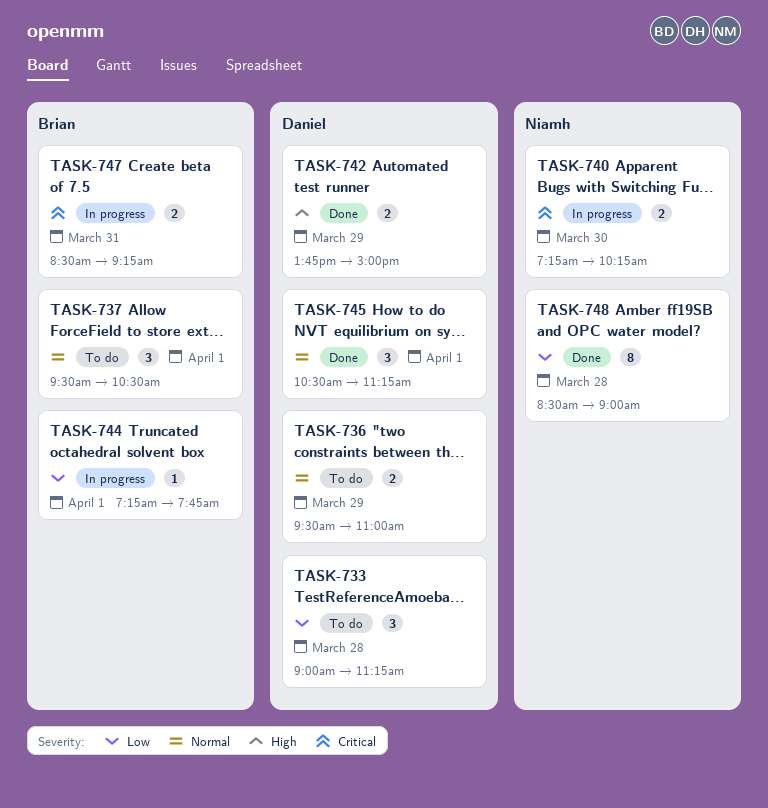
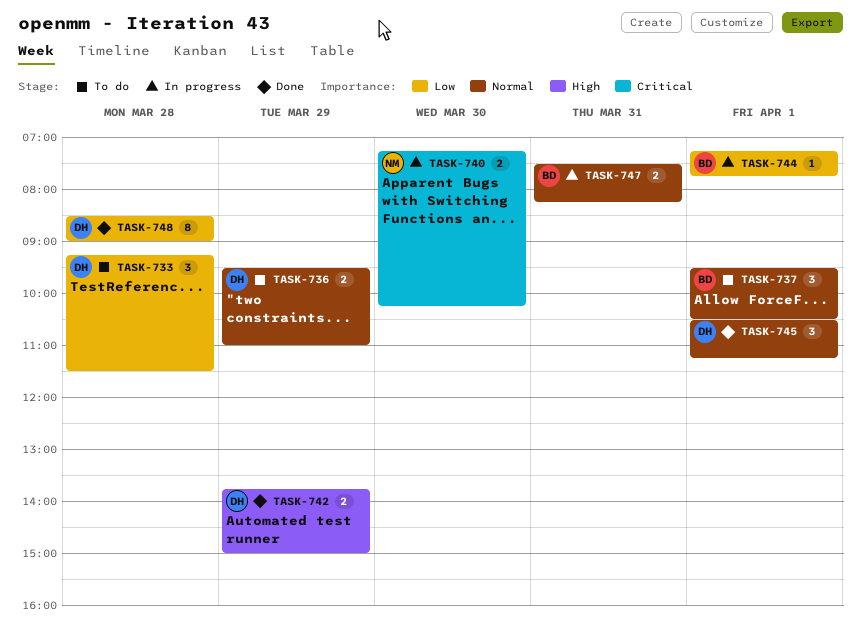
TASK-733, begins: 09:00 -> 09:15
TASK-733, ends: 11:15 -> 11:30
TASK-747, priority: Critical -> Normal
TASK-747, begins: 08:30 -> 07:30
TASK-747, ends: 09:15 -> 08:15
TASK-748, owner: Niamh -> Daniel

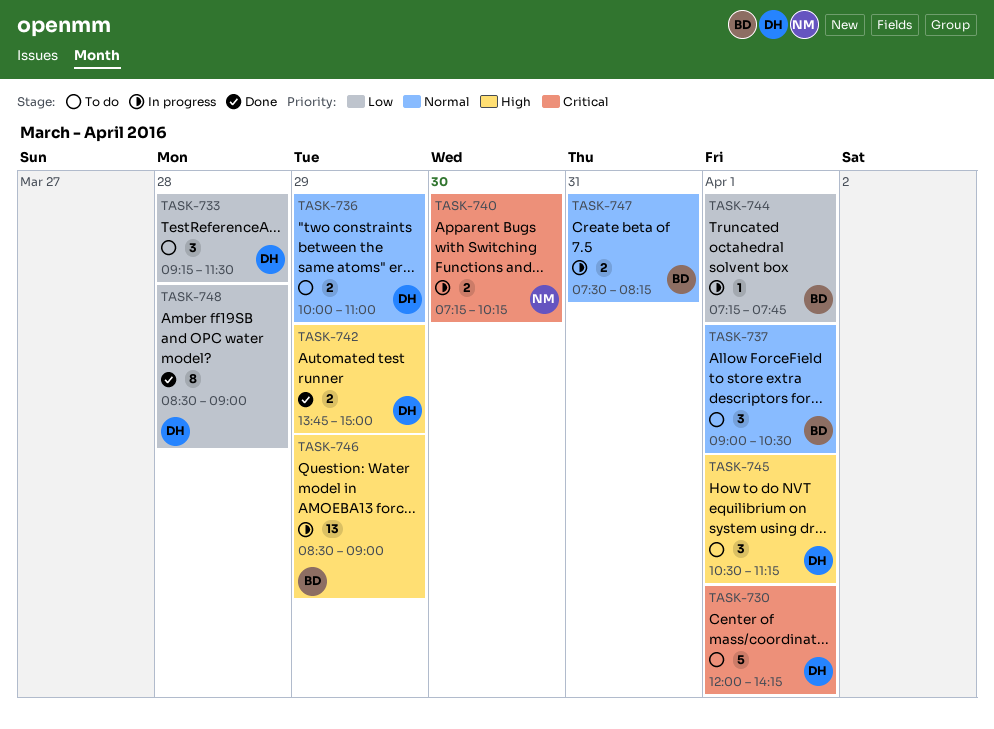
TASK-730: none -> present
TASK-736, begins: 09:30 -> 10:00
TASK-737, begins: 09:30 -> 09:00
TASK-745, status: Done -> To do
TASK-745, priority: Normal -> High
TASK-746: none -> present

